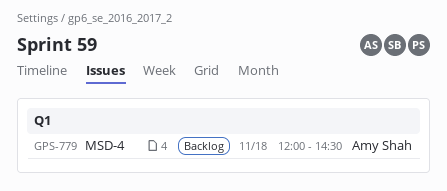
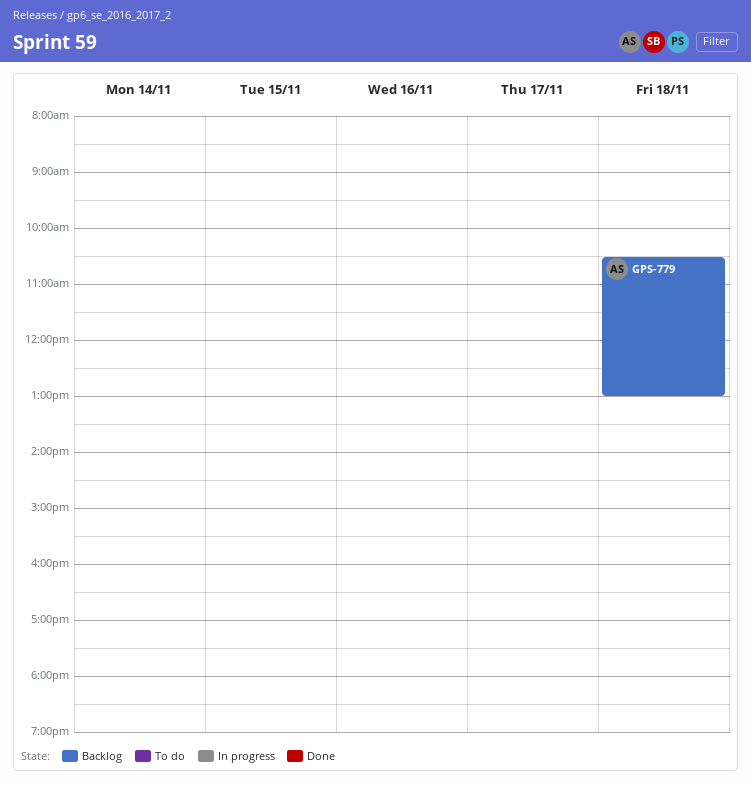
GPS-779, begins: 12:00 -> 10:30
GPS-779, ends: 14:30 -> 13:00

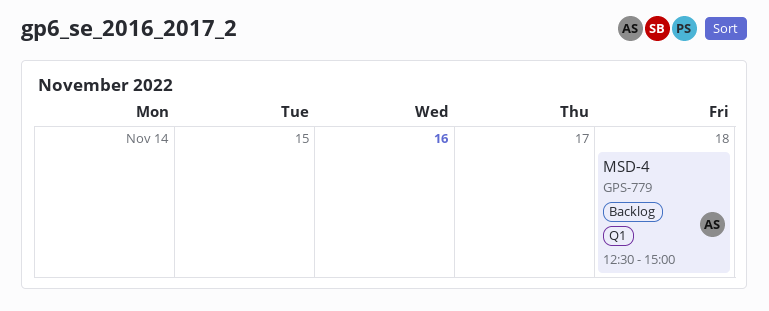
GPS-779, begins: 10:30 -> 12:30
GPS-779, ends: 13:00 -> 15:00

